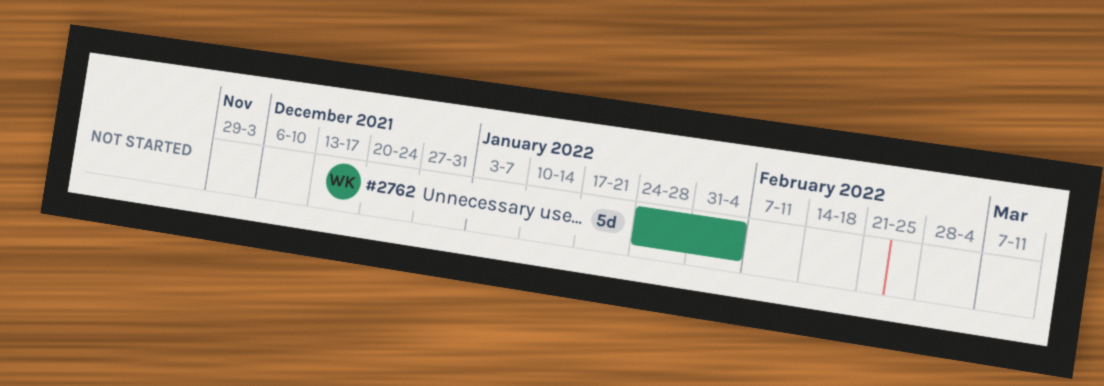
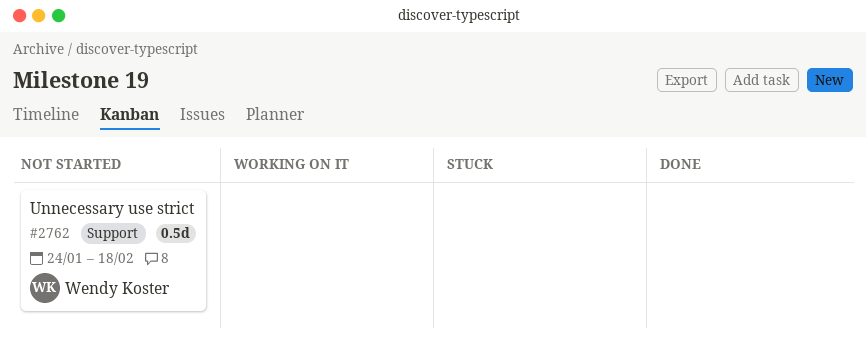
#2762, estimate: 5d -> 0.5d
#2762, due: Feb 4 -> Feb 18

